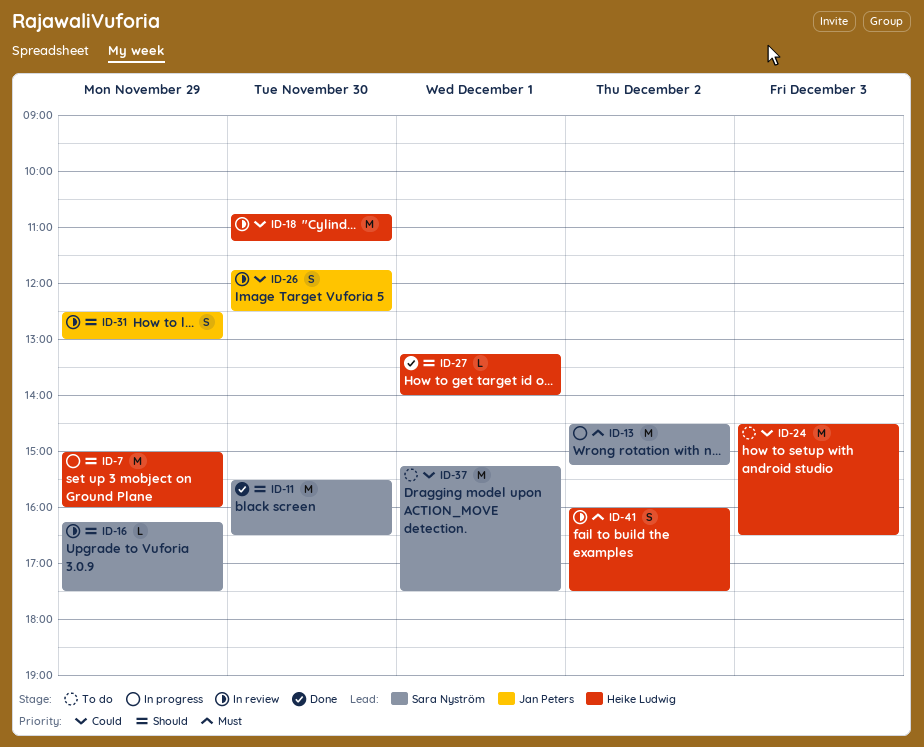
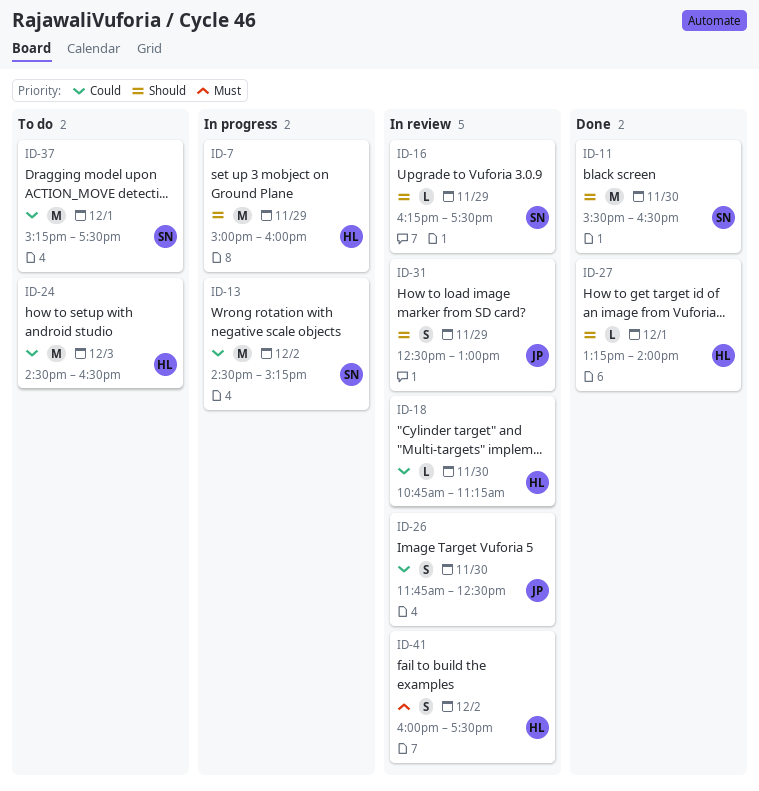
ID-13, priority: Must -> Could
ID-18, estimate: M -> L

